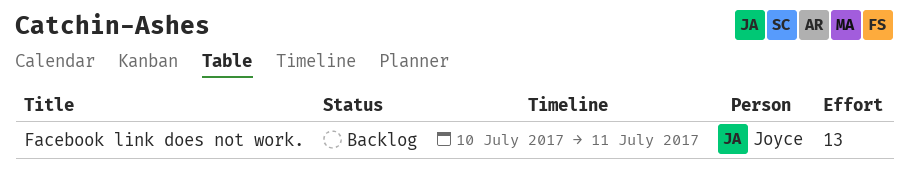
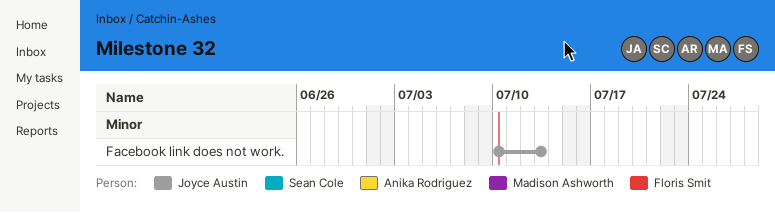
Facebook link does not work., due: Jul 11 -> Jul 13

